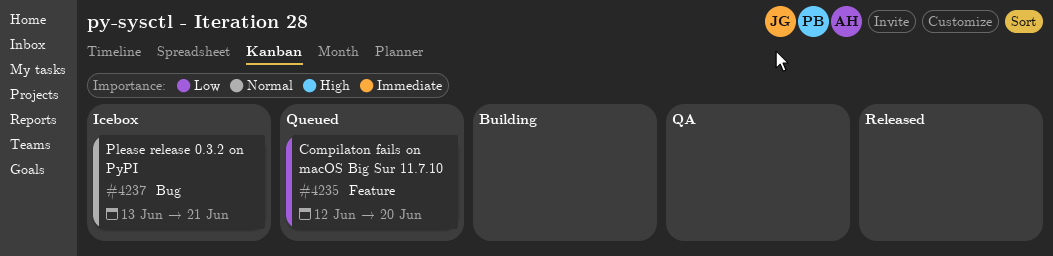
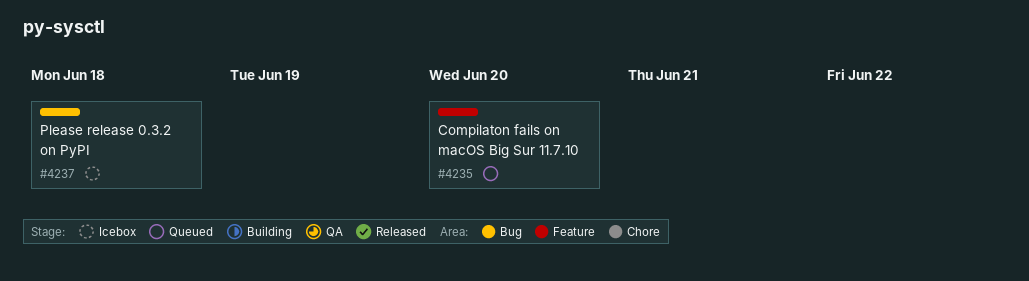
#4237, due: Jun 21 -> Jun 18

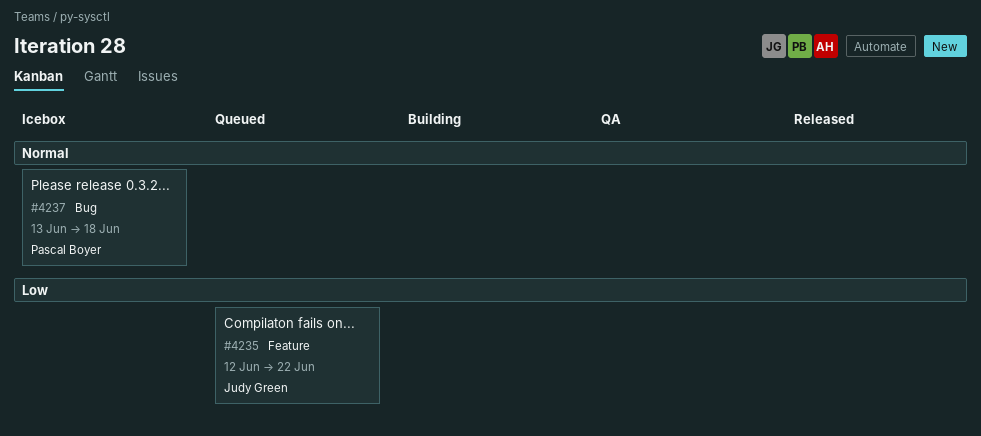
#4235, due: Jun 20 -> Jun 22

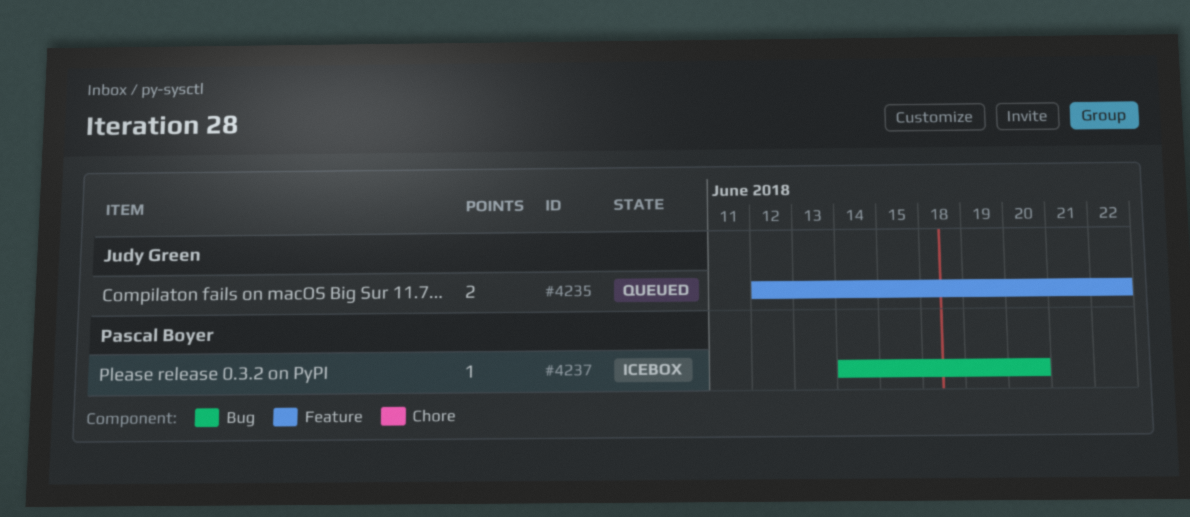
#4237, start: Jun 13 -> Jun 14
#4237, due: Jun 18 -> Jun 20

